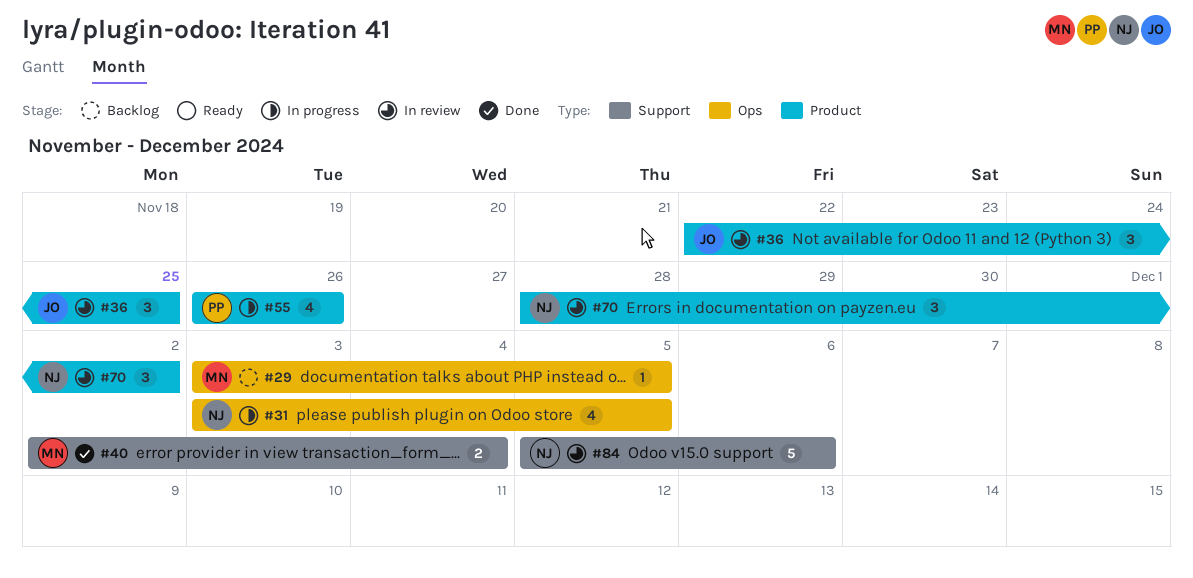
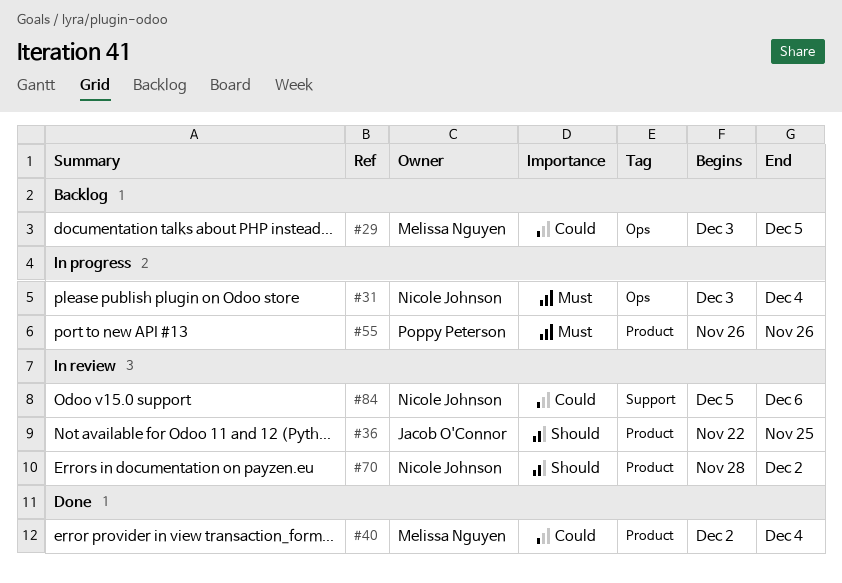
#31, due: Dec 5 -> Dec 4
#40, label: Support -> Product

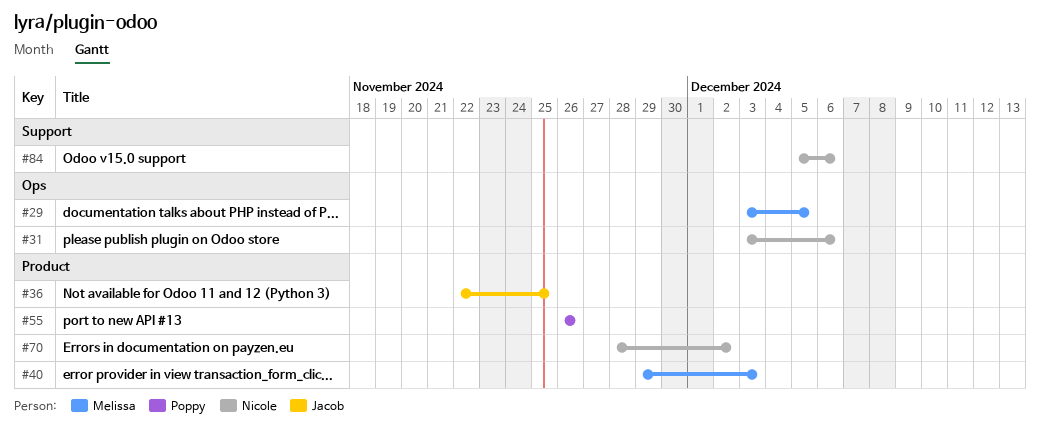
#31, due: Dec 4 -> Dec 6
#40, start: Dec 2 -> Nov 29
#40, due: Dec 4 -> Dec 3

